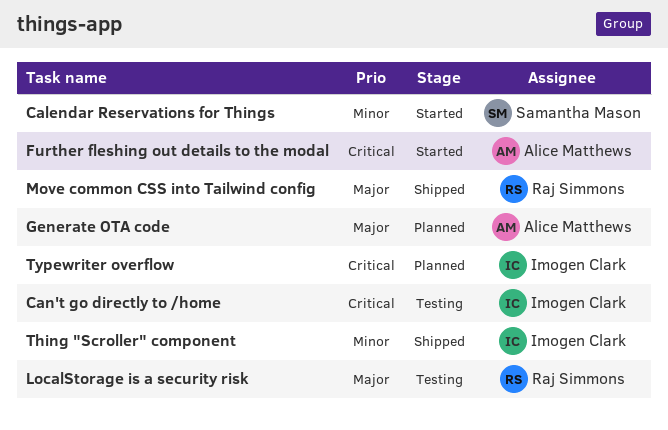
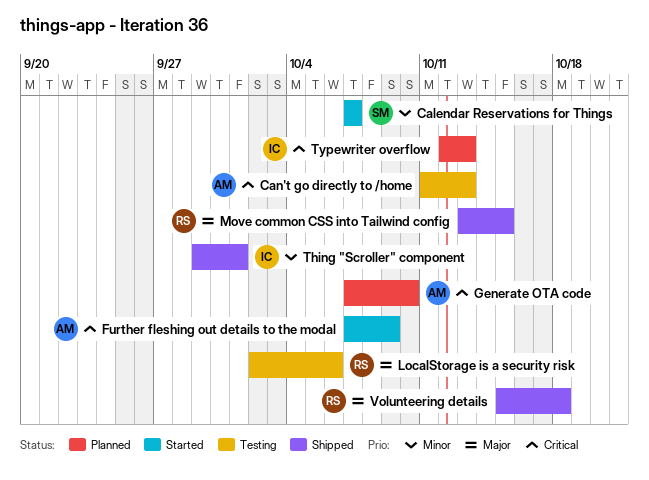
Can't go directly to /home, owner: Imogen Clark -> Alice Matthews
Generate OTA code, priority: Major -> Critical
Volunteering details: none -> present

